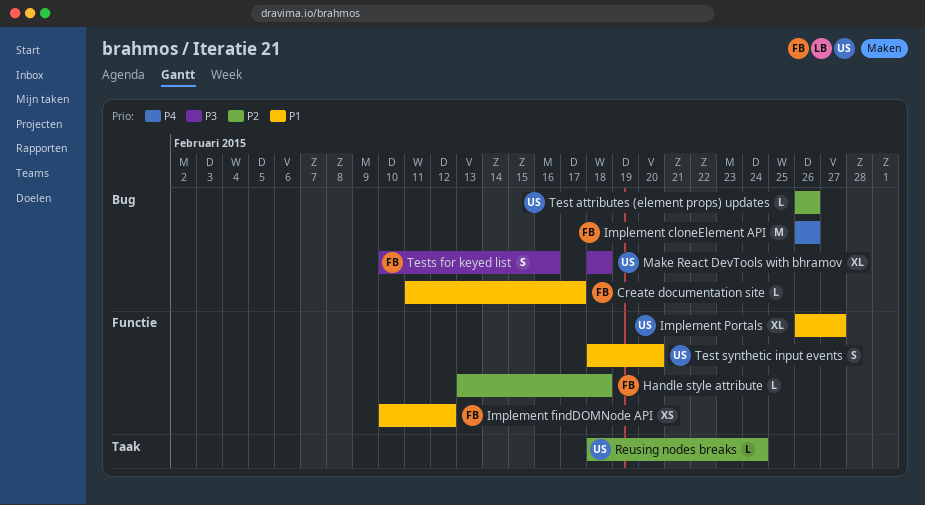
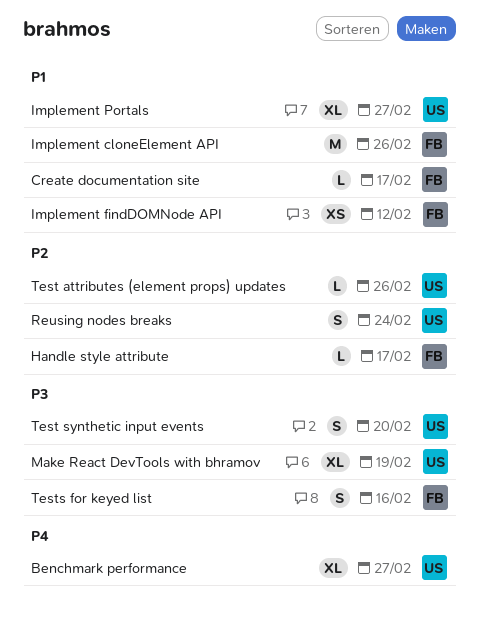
Benchmark performance: none -> present
Handle style attribute, due: Feb 18 -> Feb 17
Implement cloneElement API, priority: P4 -> P1
Make React DevTools with bhramov, due: Feb 18 -> Feb 19
Reusing nodes breaks, estimate: L -> S
Test synthetic input events, priority: P1 -> P3

